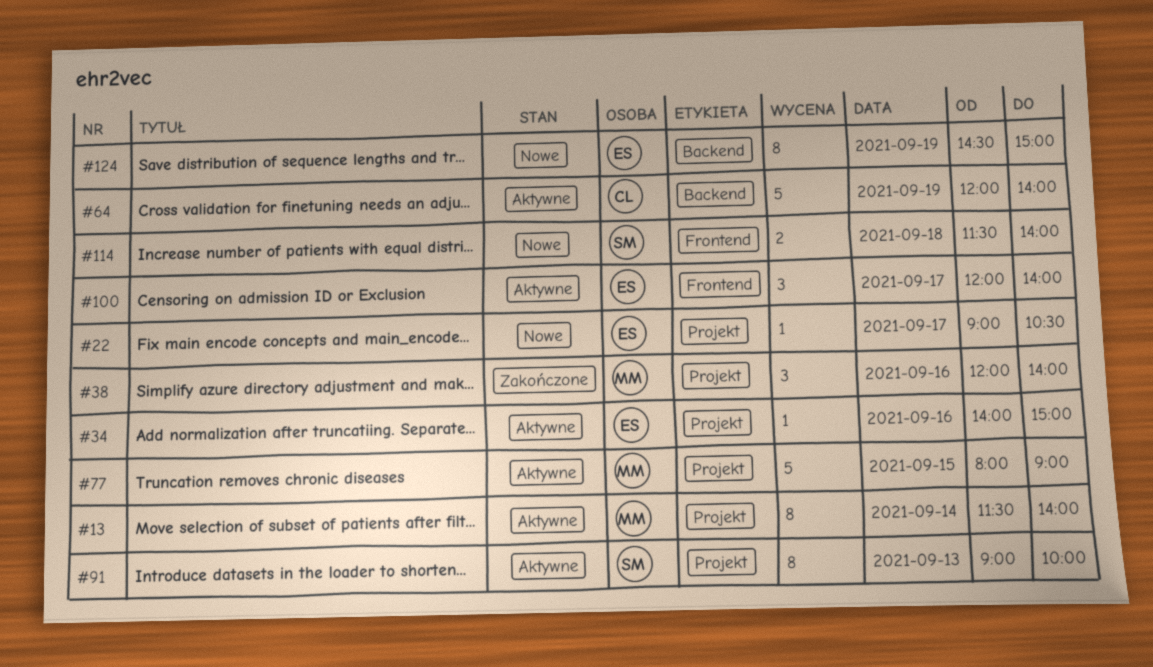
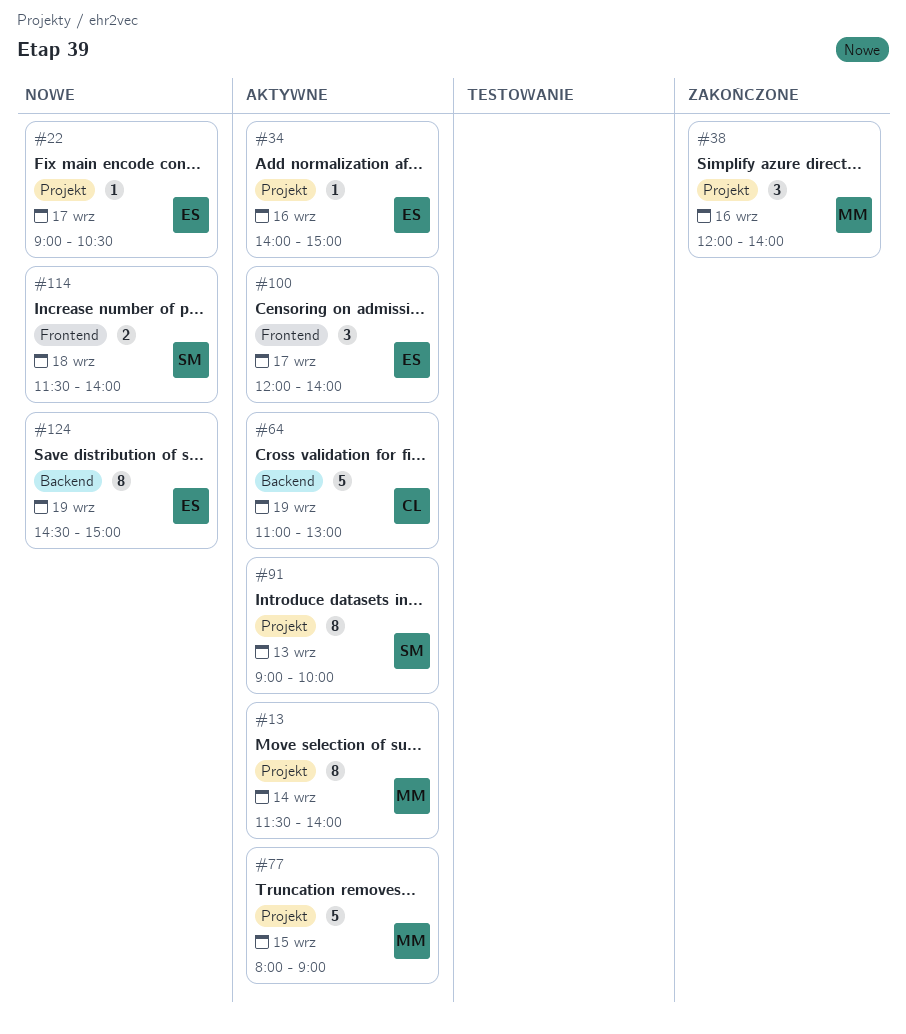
#64, begins: 12:00 -> 11:00
#64, ends: 14:00 -> 13:00

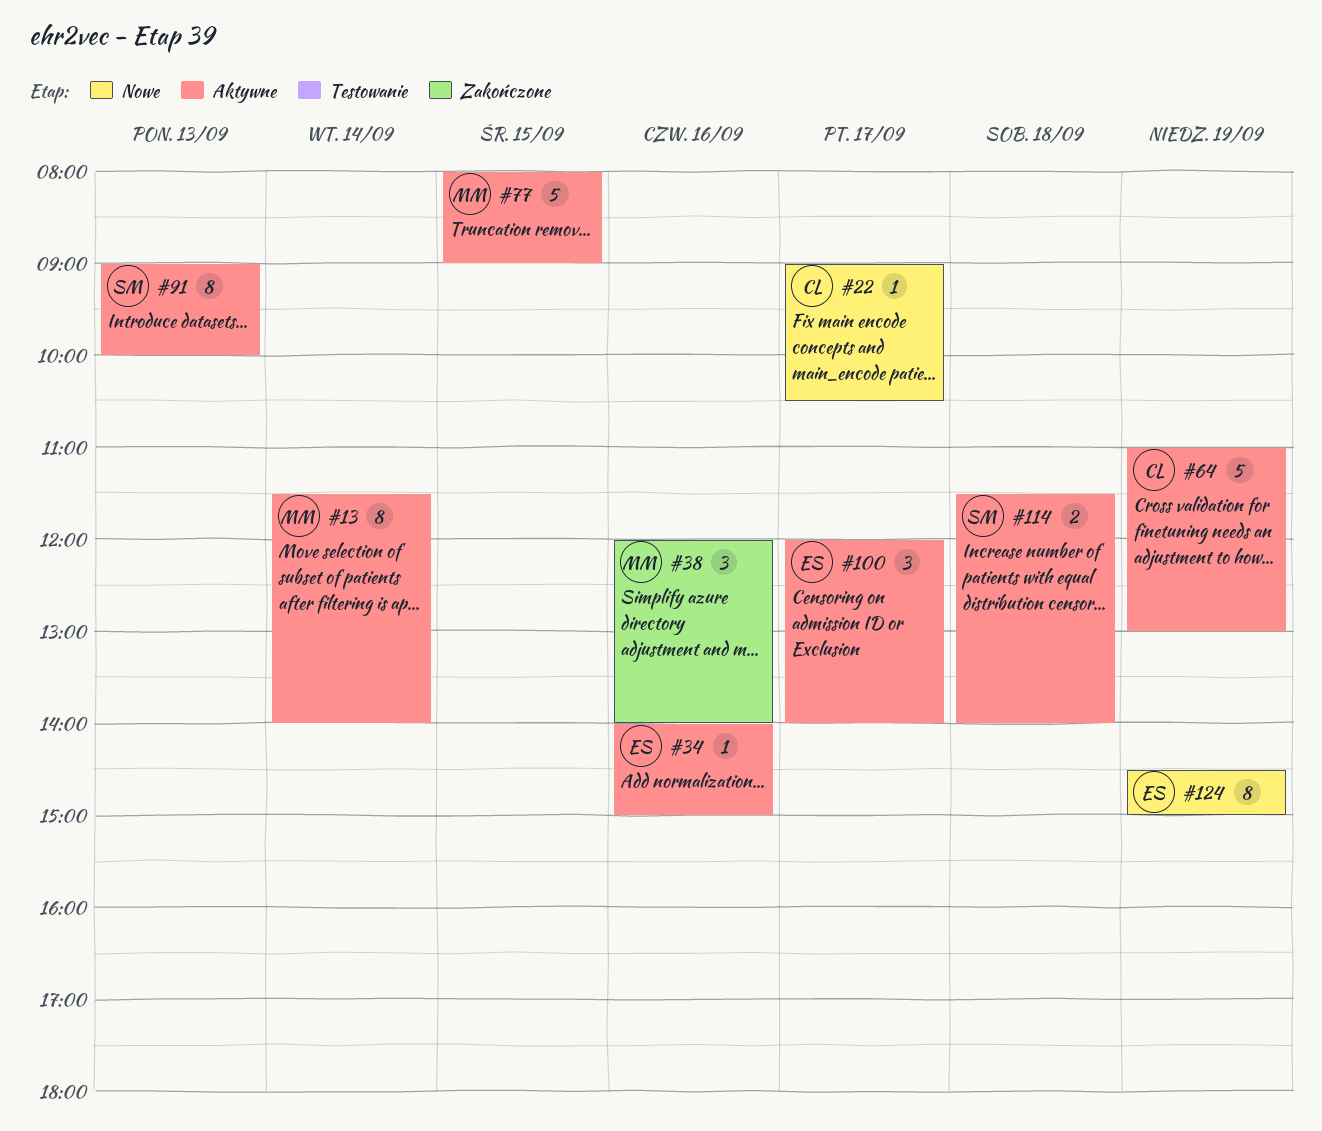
#22, owner: ES -> CL
#114, status: Nowe -> Aktywne

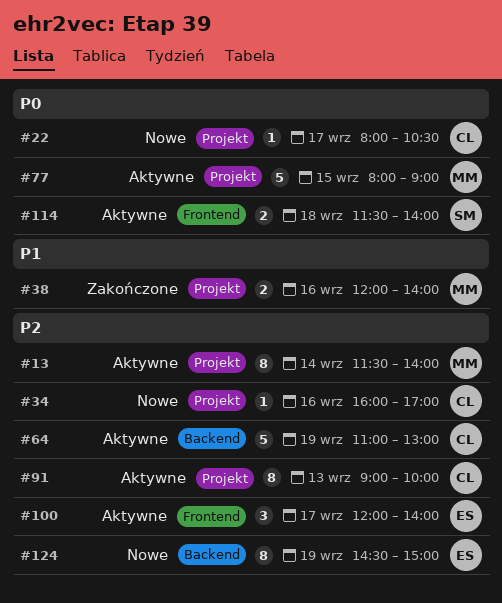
#22, begins: 09:00 -> 08:00
#34, status: Aktywne -> Nowe
#34, owner: ES -> CL
#34, begins: 14:00 -> 16:00
#34, ends: 15:00 -> 17:00
#38, estimate: 3 -> 2
#91, owner: SM -> CL

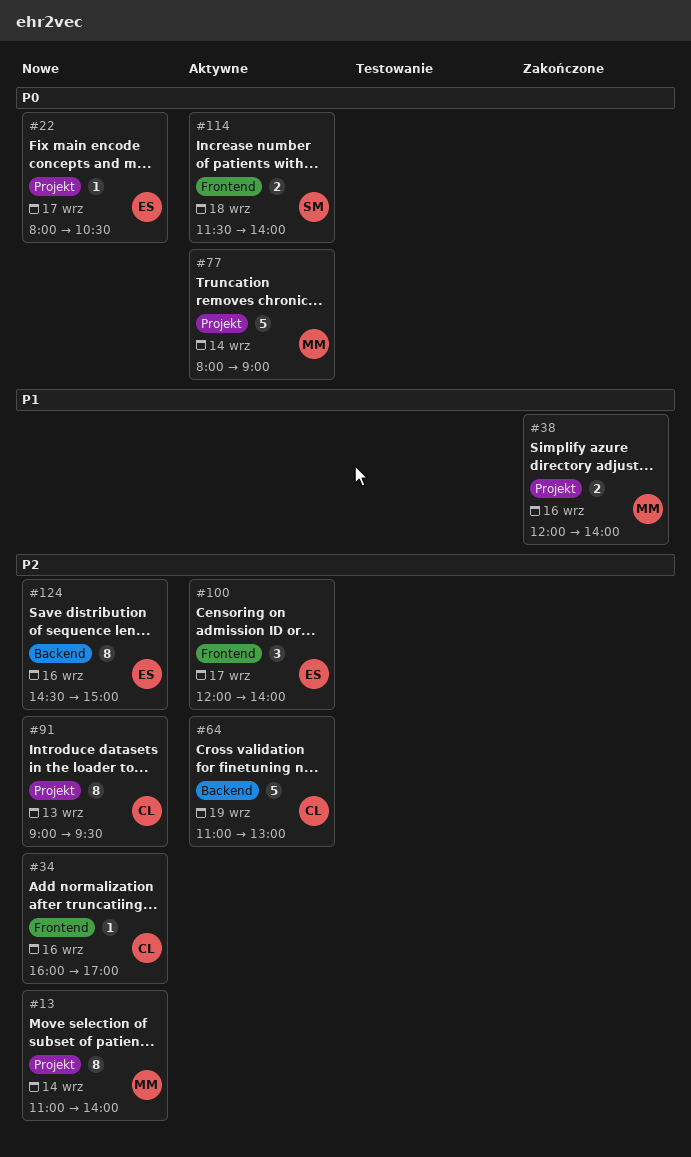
#13, status: Aktywne -> Nowe
#13, begins: 11:30 -> 11:00
#22, owner: CL -> ES
#34, label: Projekt -> Frontend
#77, day: Sep 15 -> Sep 14
#91, status: Aktywne -> Nowe
#91, ends: 10:00 -> 09:30
#124, day: Sep 19 -> Sep 16

